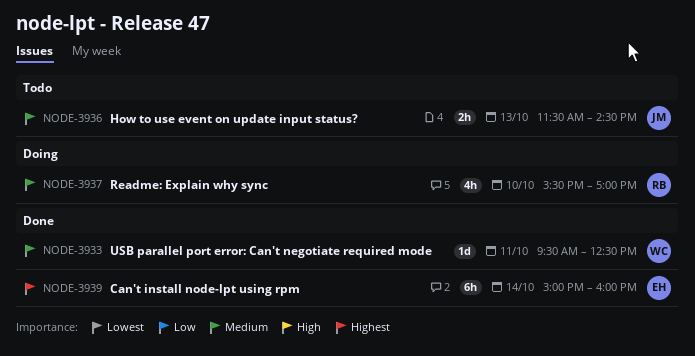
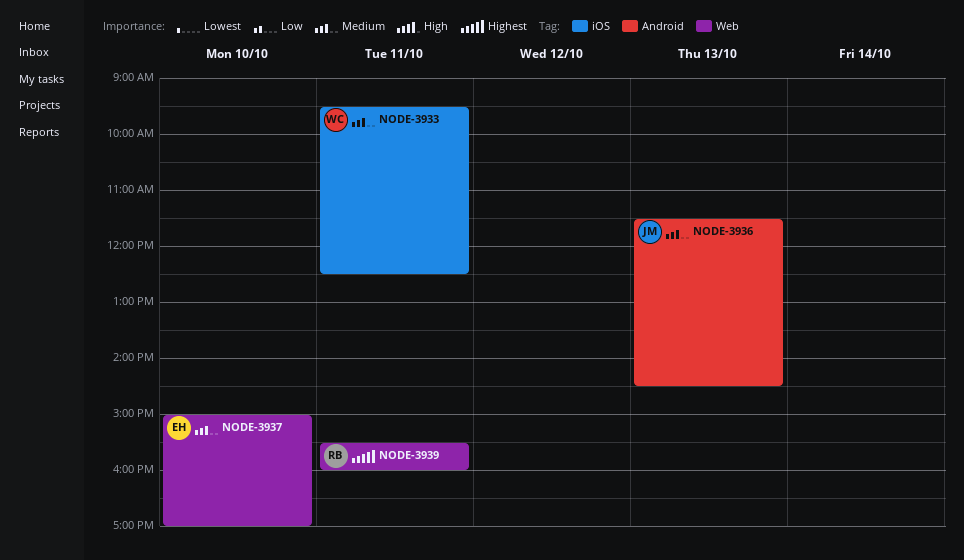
NODE-3937, owner: RB -> EH
NODE-3937, begins: 15:30 -> 15:00
NODE-3939, owner: EH -> RB
NODE-3939, day: Oct 14 -> Oct 11
NODE-3939, begins: 15:00 -> 15:30

